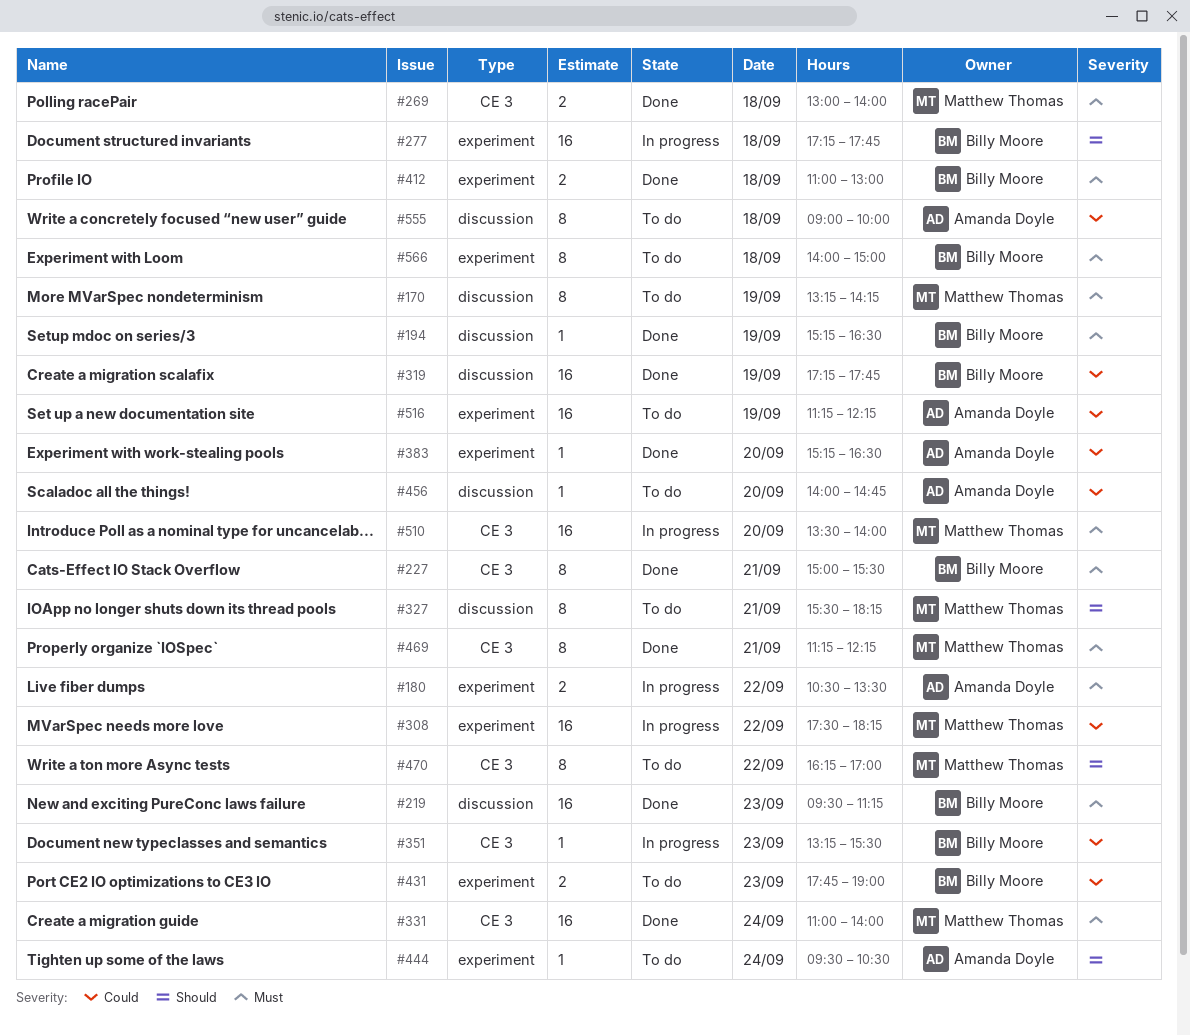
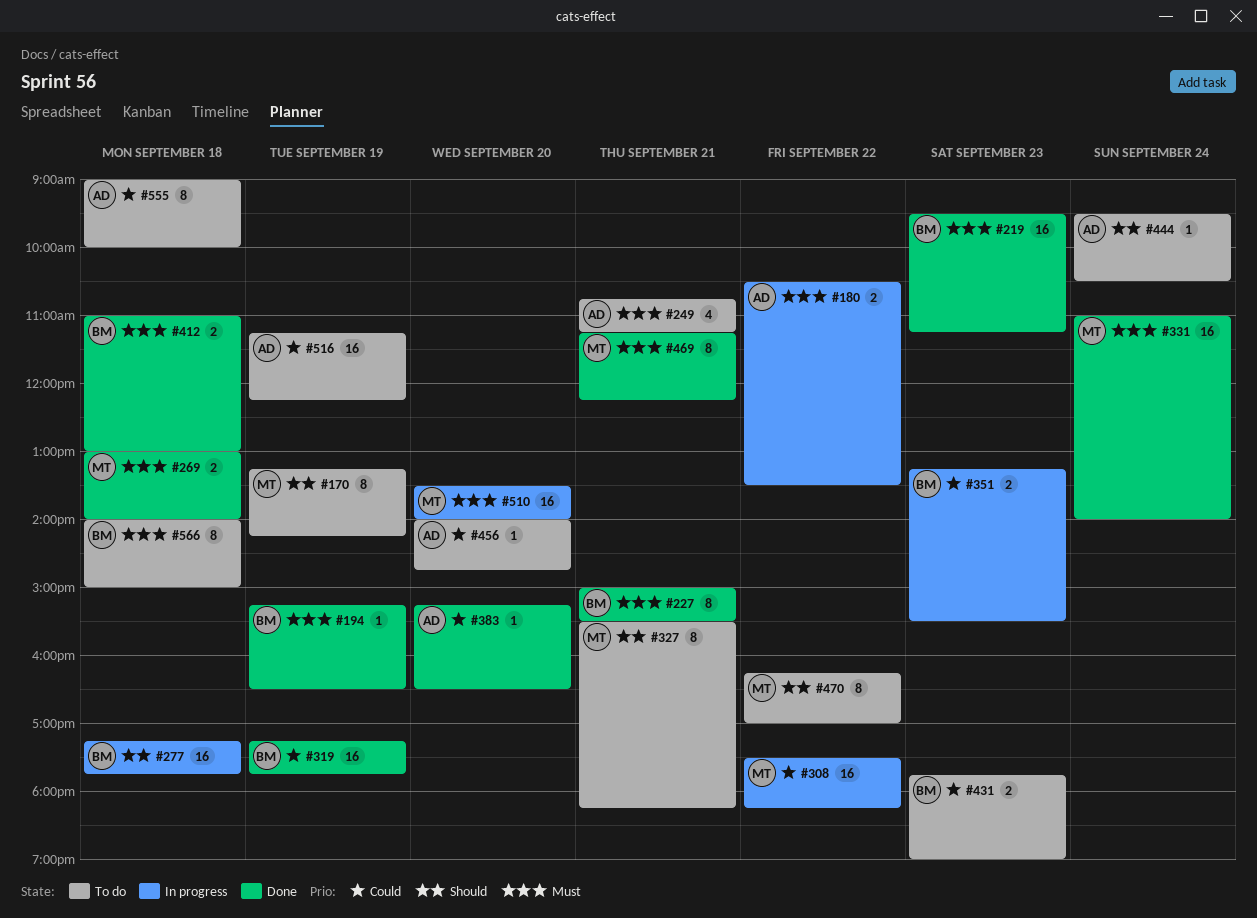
#170, priority: Must -> Should
#249: none -> present
#351, estimate: 1 -> 2

